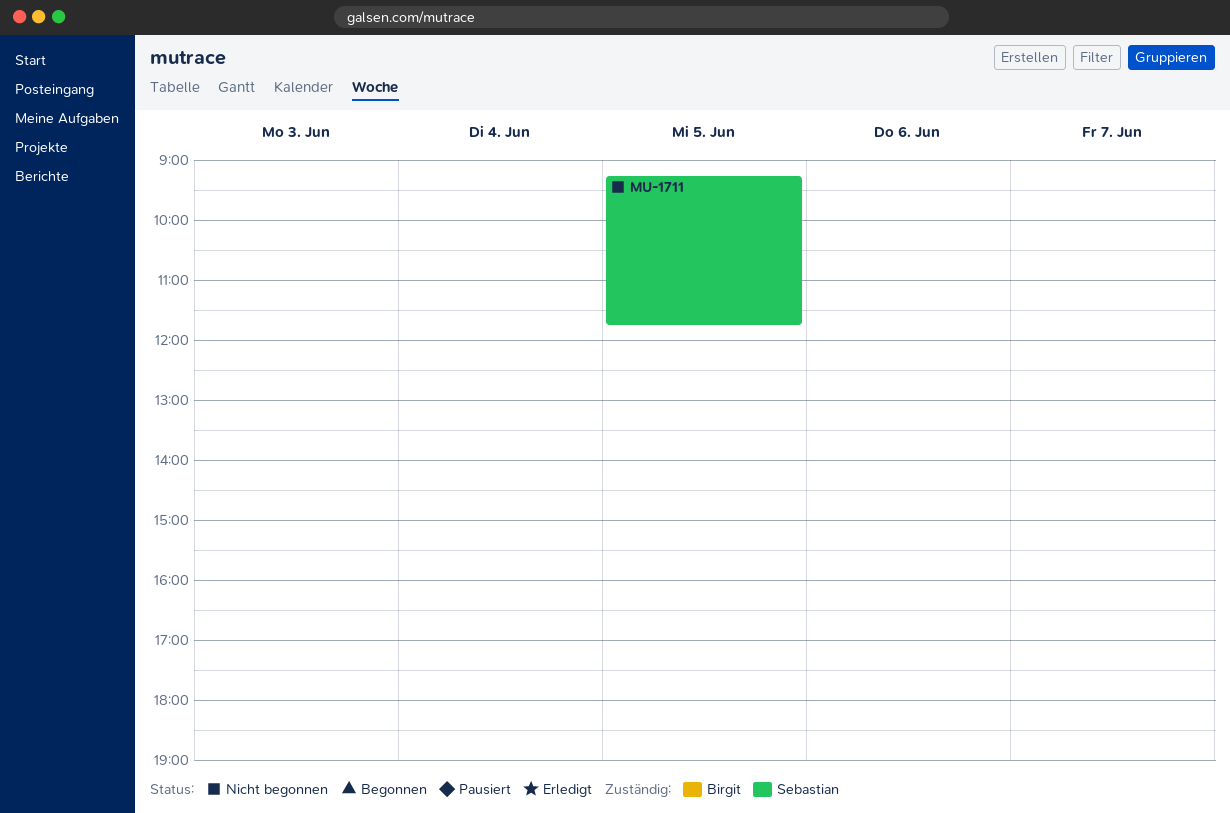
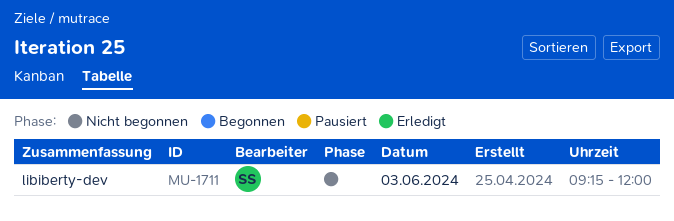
MU-1711, day: Jun 5 -> Jun 3
MU-1711, ends: 11:45 -> 12:00

